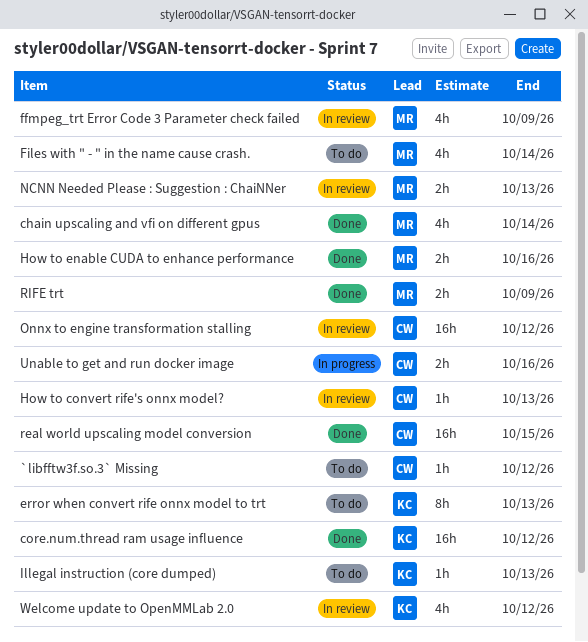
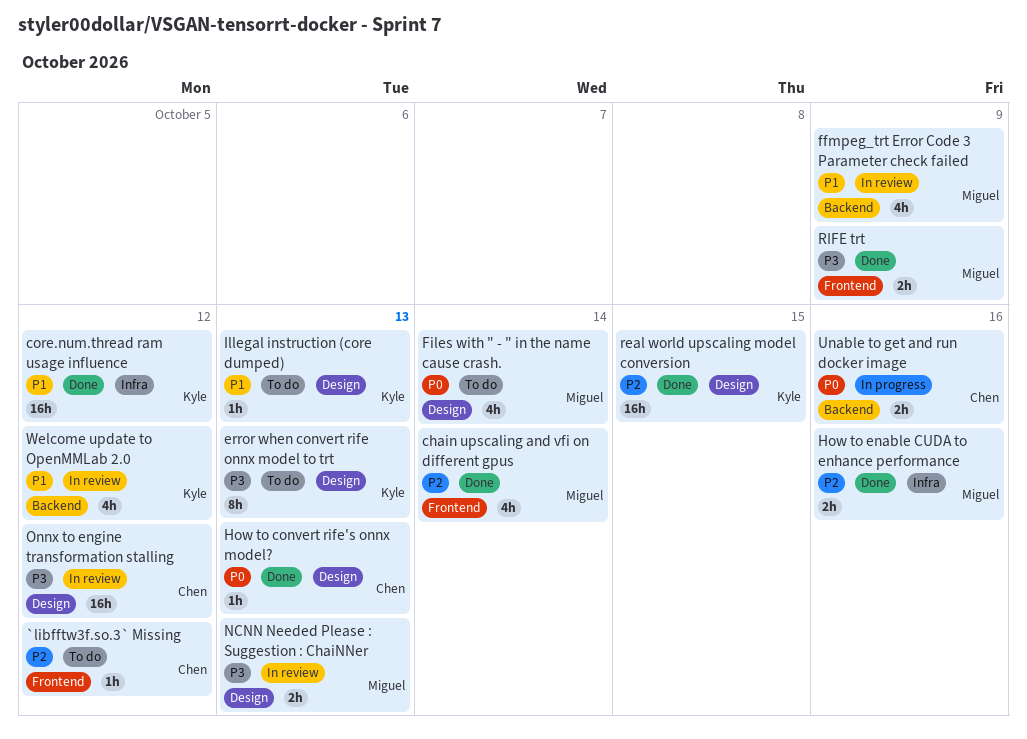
How to convert rife's onnx model?, status: In review -> Done
real world upscaling model conversion, owner: Chen -> Kyle

